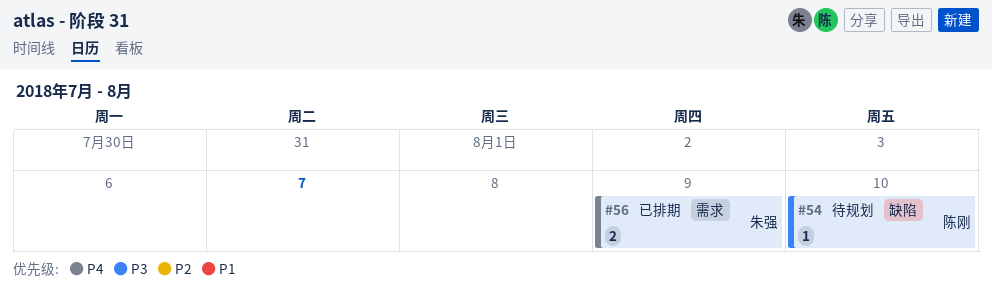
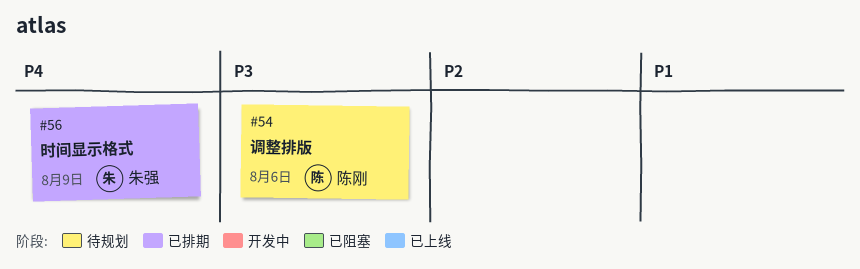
#54, due: Aug 10 -> Aug 6

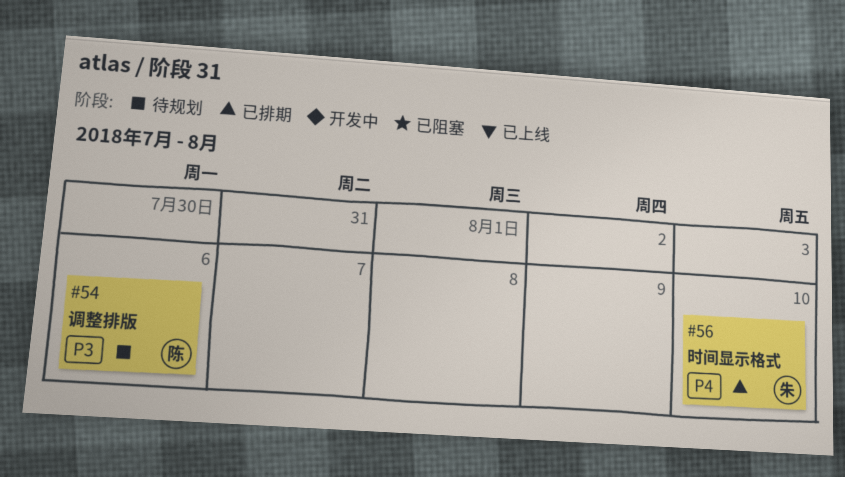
#56, due: Aug 9 -> Aug 10

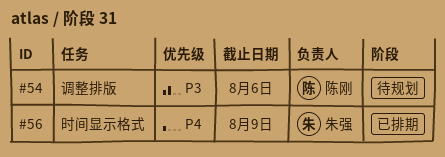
#56, due: Aug 10 -> Aug 9

